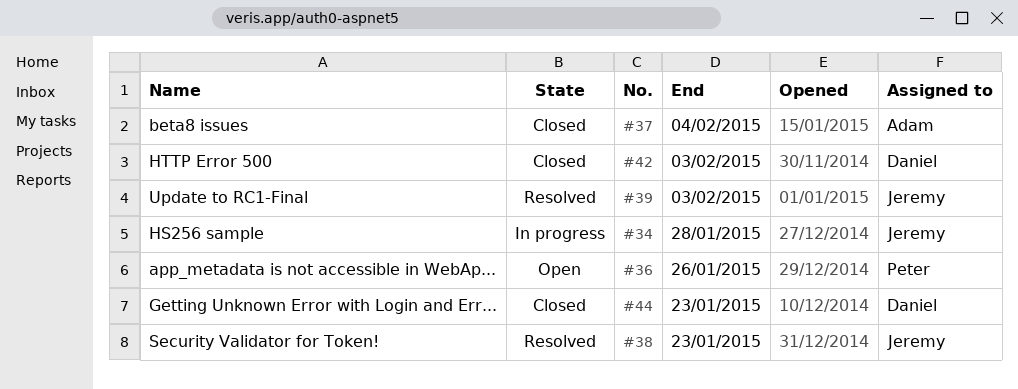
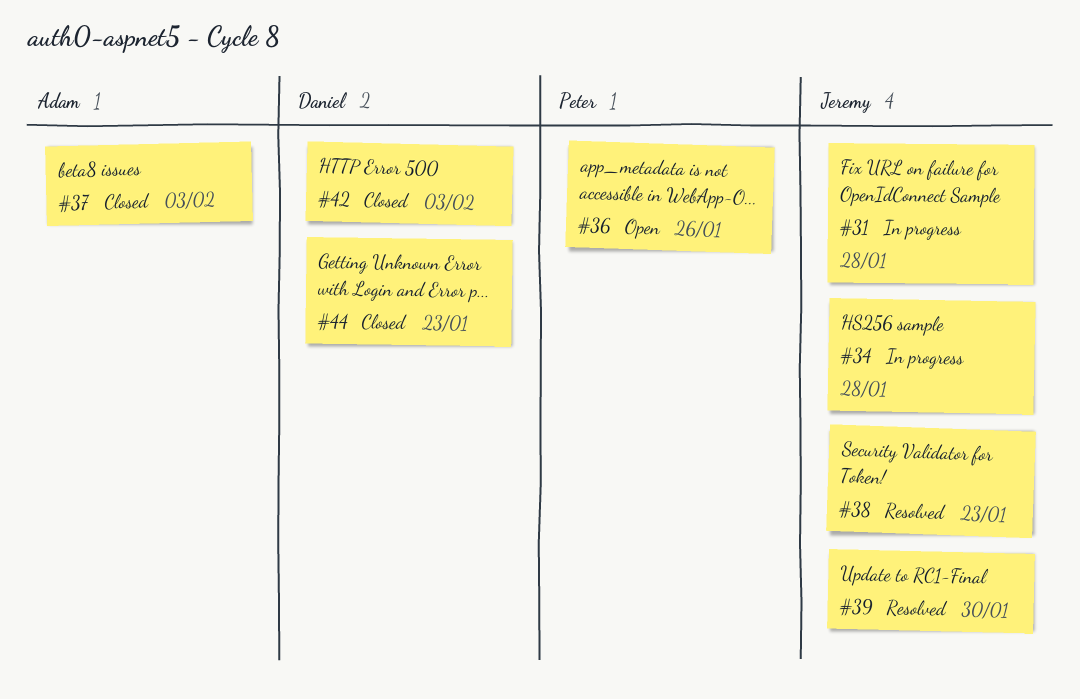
#31: none -> present
#37, due: Feb 4 -> Feb 3
#39, due: Feb 3 -> Jan 30

